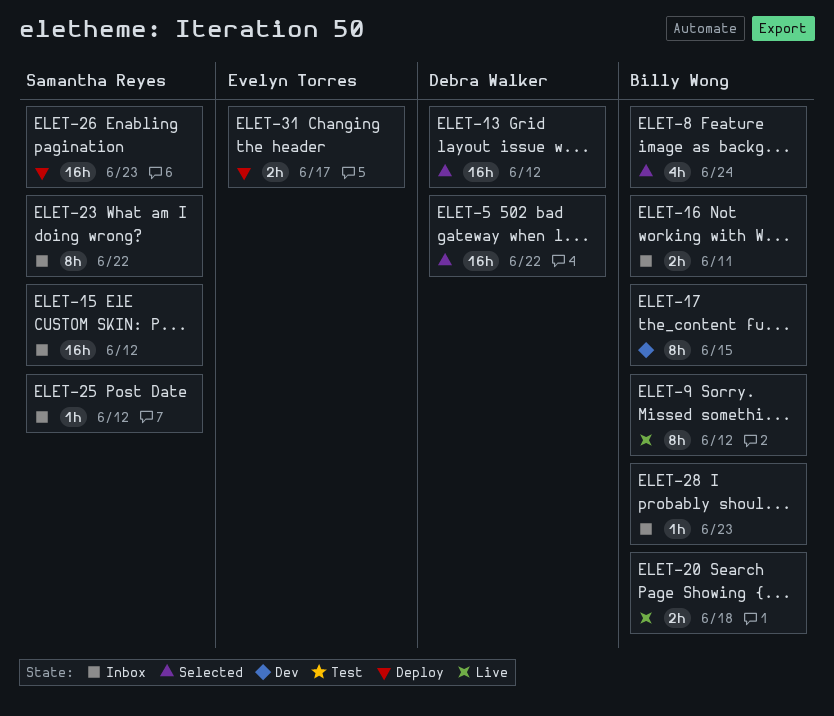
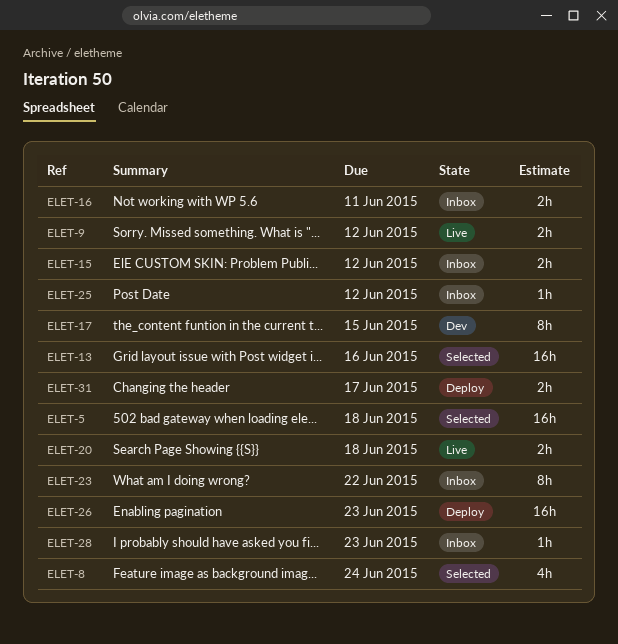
ELET-5, due: Jun 22 -> Jun 18
ELET-9, estimate: 8h -> 2h
ELET-13, due: Jun 12 -> Jun 16
ELET-15, estimate: 16h -> 2h

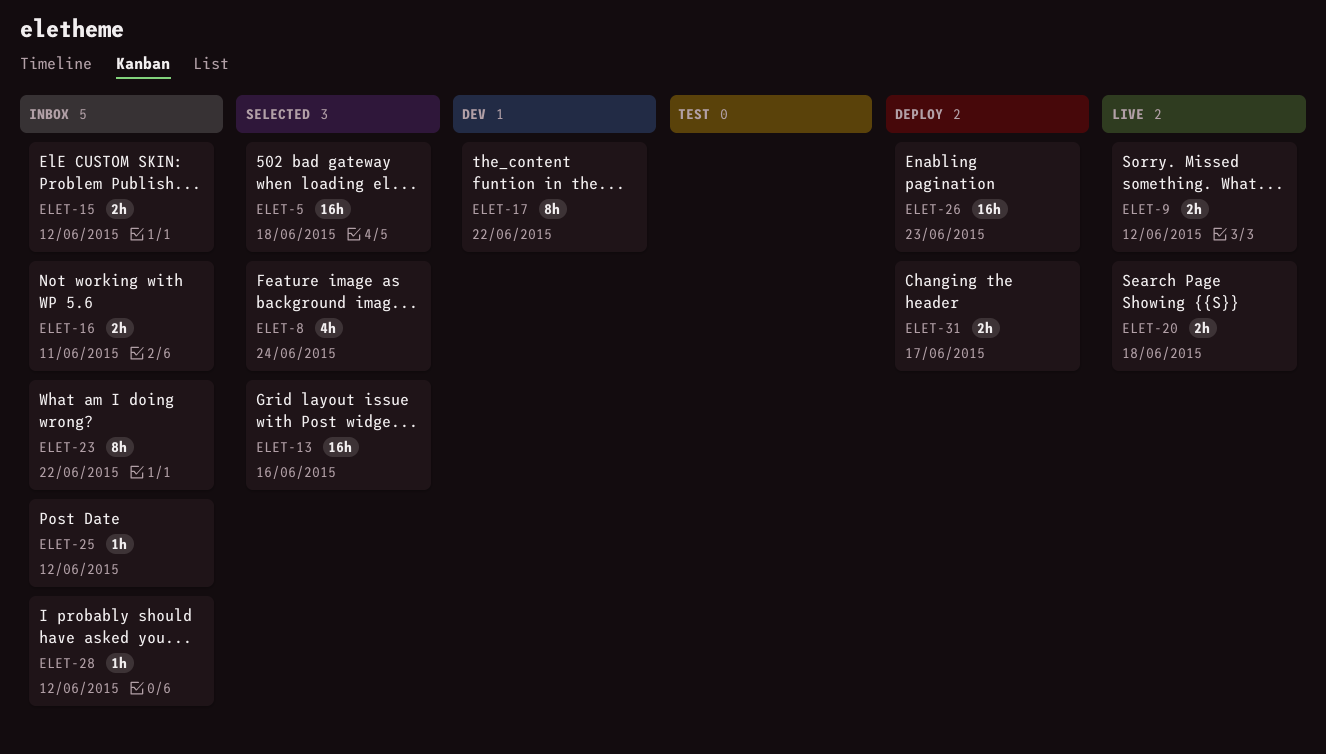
ELET-17, due: Jun 15 -> Jun 22
ELET-28, due: Jun 23 -> Jun 12

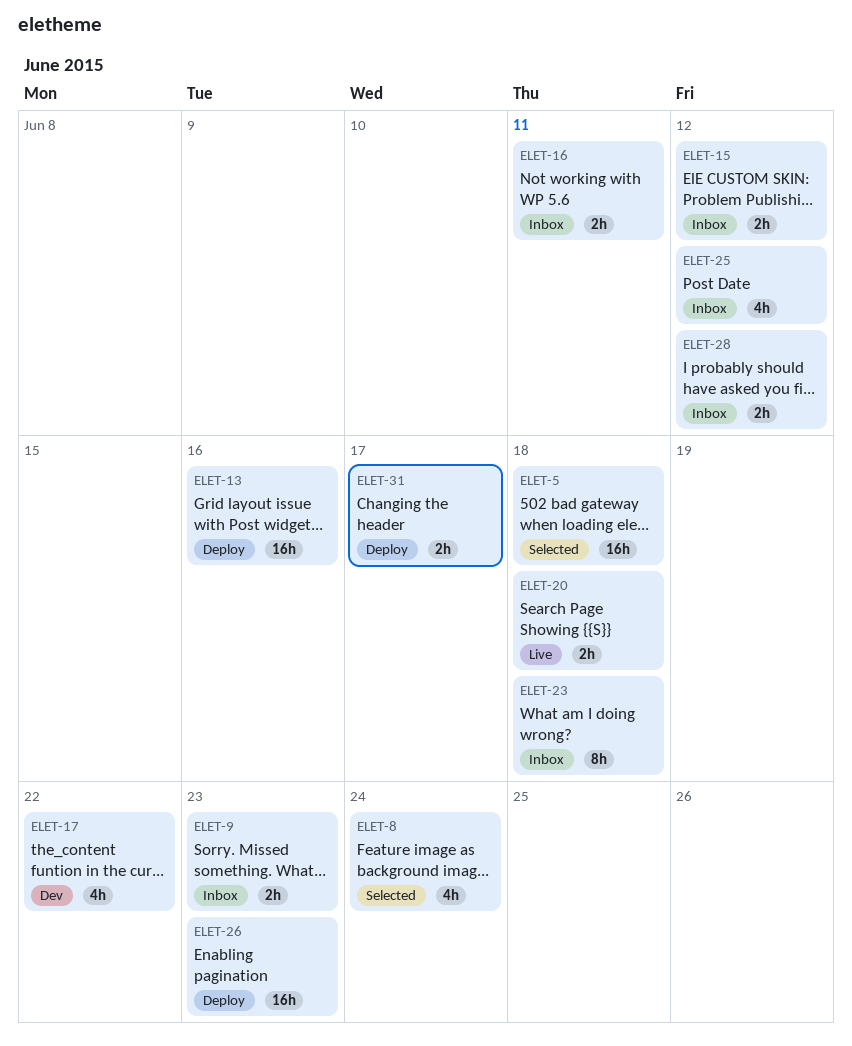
ELET-9, status: Live -> Inbox
ELET-9, due: Jun 12 -> Jun 23
ELET-13, status: Selected -> Deploy
ELET-17, estimate: 8h -> 4h
ELET-23, due: Jun 22 -> Jun 18
ELET-25, estimate: 1h -> 4h
ELET-28, estimate: 1h -> 2h

